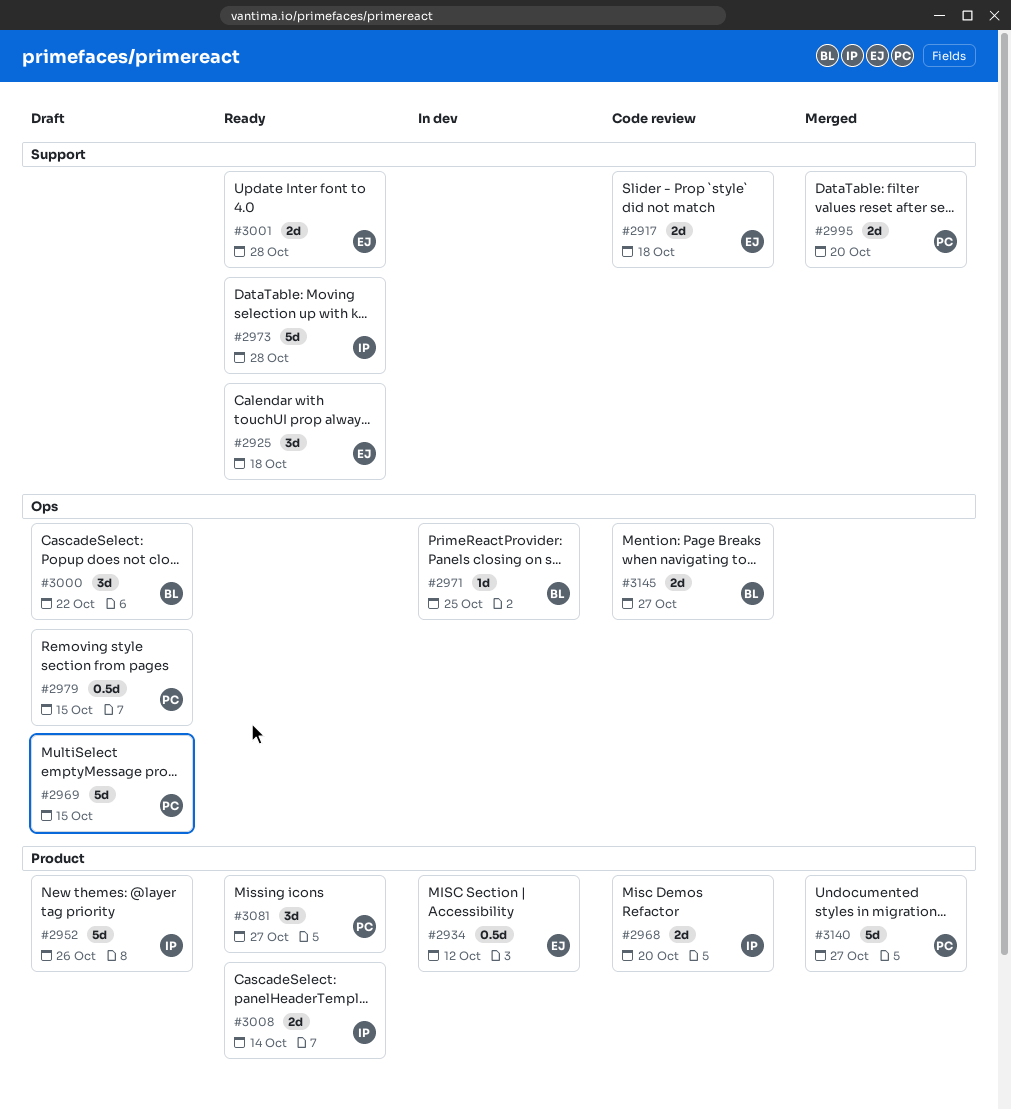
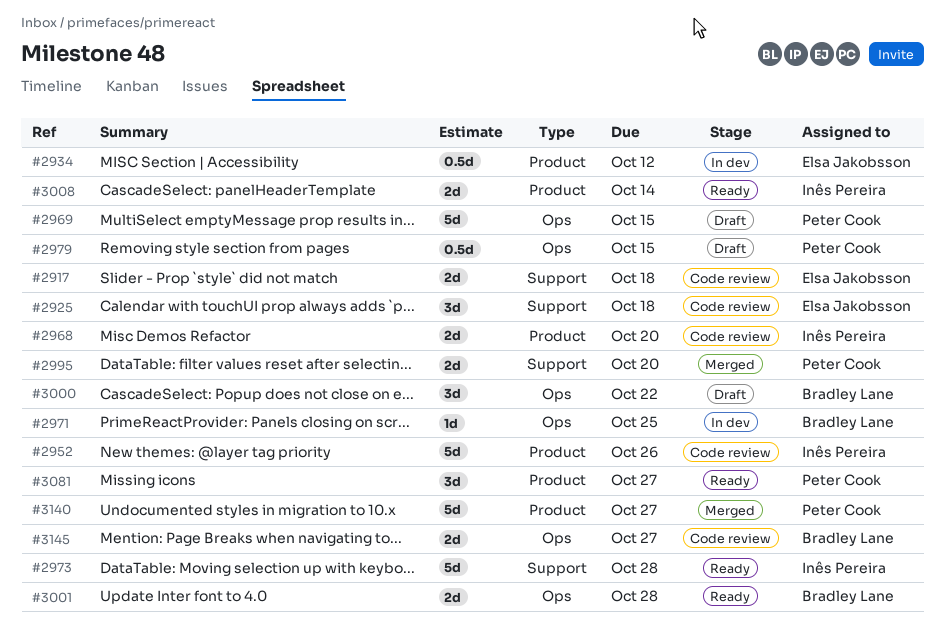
#2925, status: Ready -> Code review
#2952, status: Draft -> Code review
#3001, owner: Elsa Jakobsson -> Bradley Lane
#3001, label: Support -> Ops

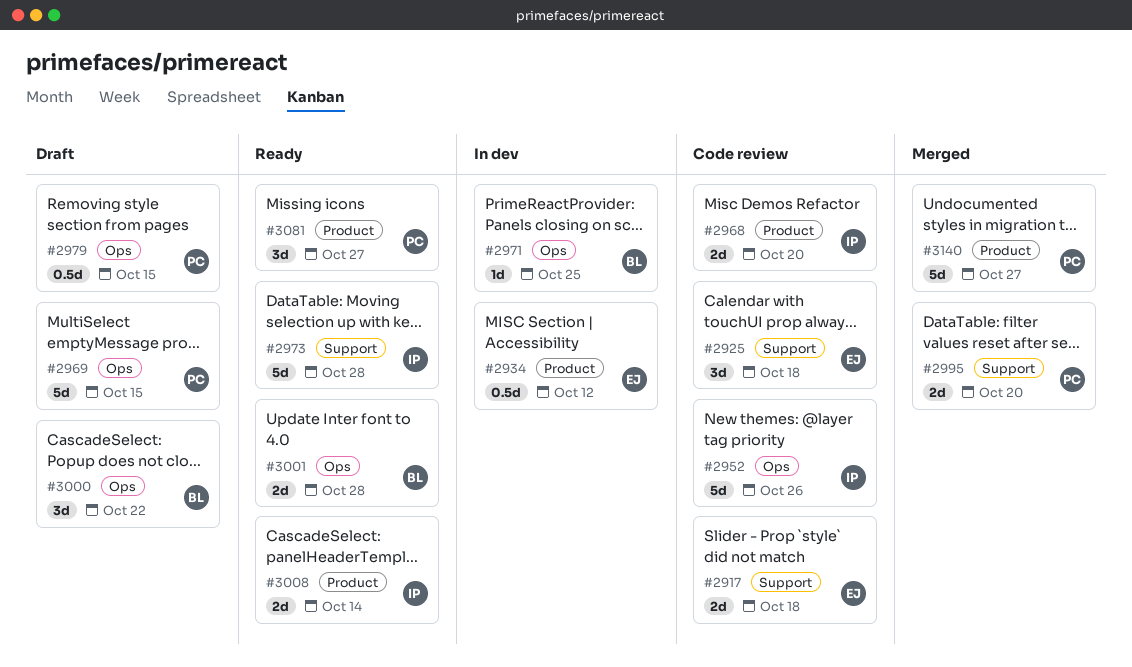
#2952, label: Product -> Ops
#3145: present -> none

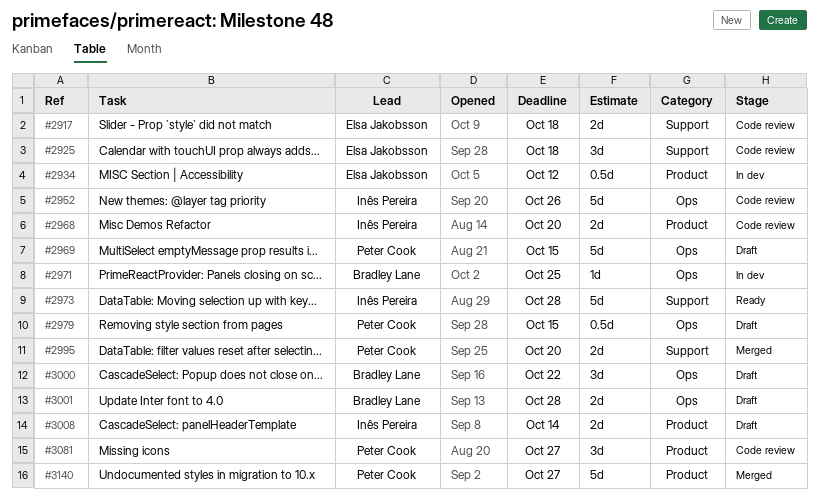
#3001, status: Ready -> Draft
#3008, status: Ready -> Draft
#3081, status: Ready -> Code review

